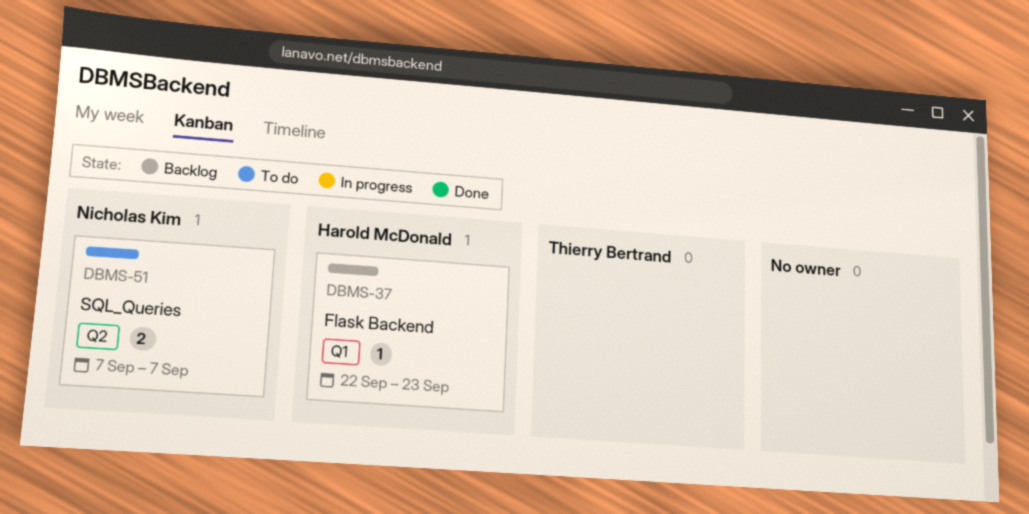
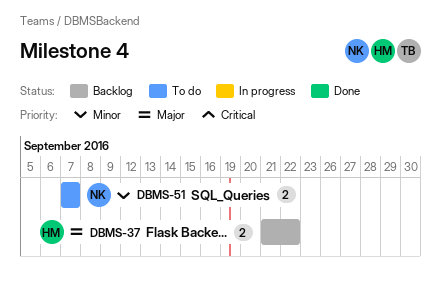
DBMS-37, estimate: 1 -> 2
DBMS-37, start: Sep 22 -> Sep 21
DBMS-37, due: Sep 23 -> Sep 22

